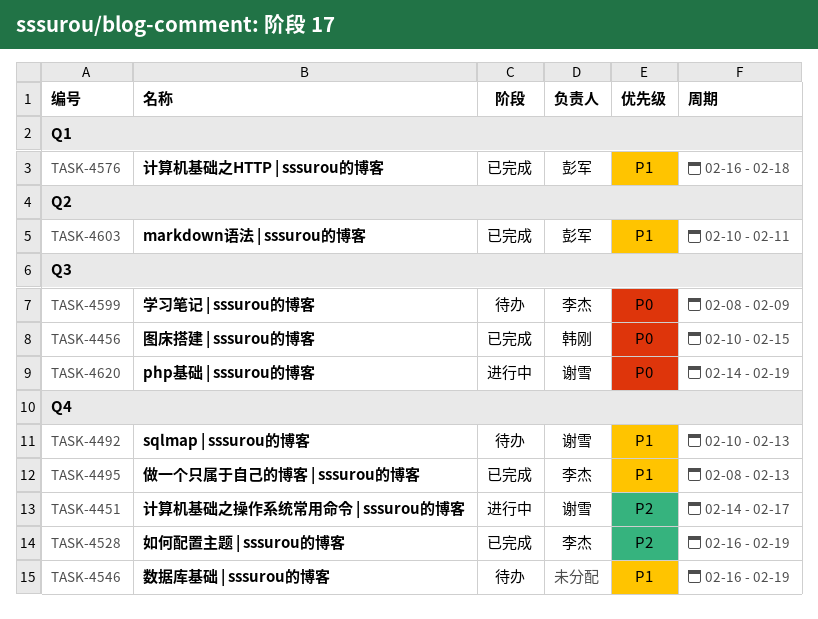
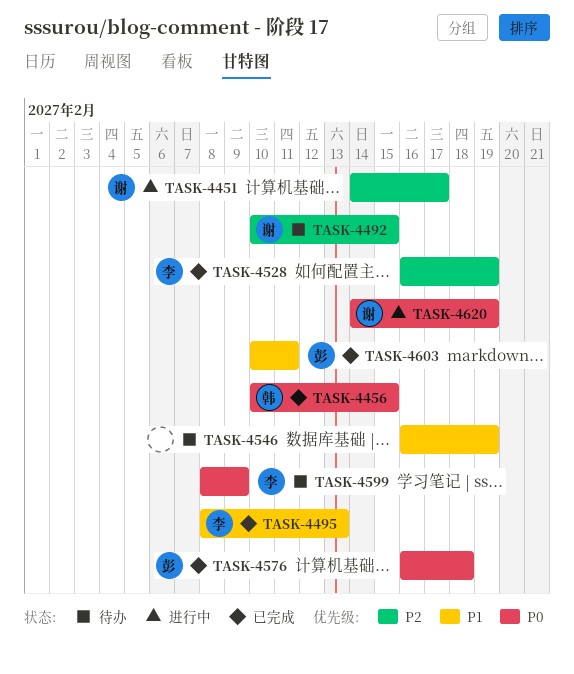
TASK-4492, priority: P1 -> P2
TASK-4492, due: Feb 13 -> Feb 15
TASK-4576, priority: P1 -> P0

